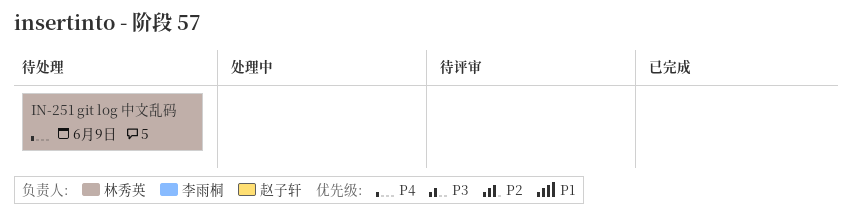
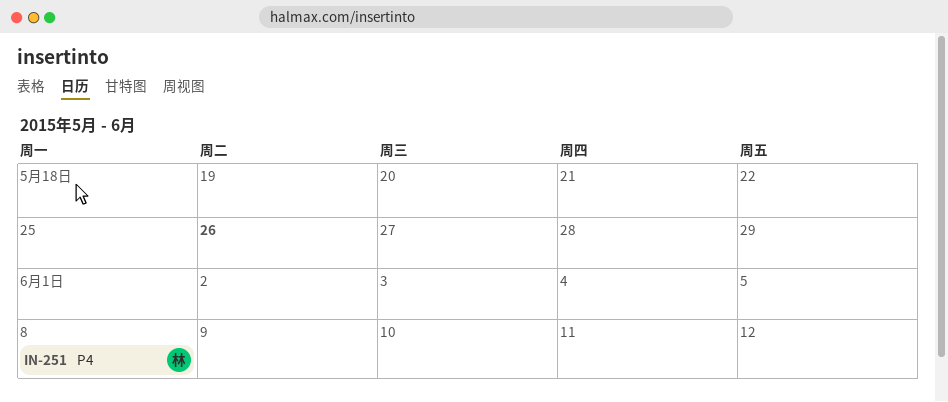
IN-251, due: Jun 9 -> Jun 8

